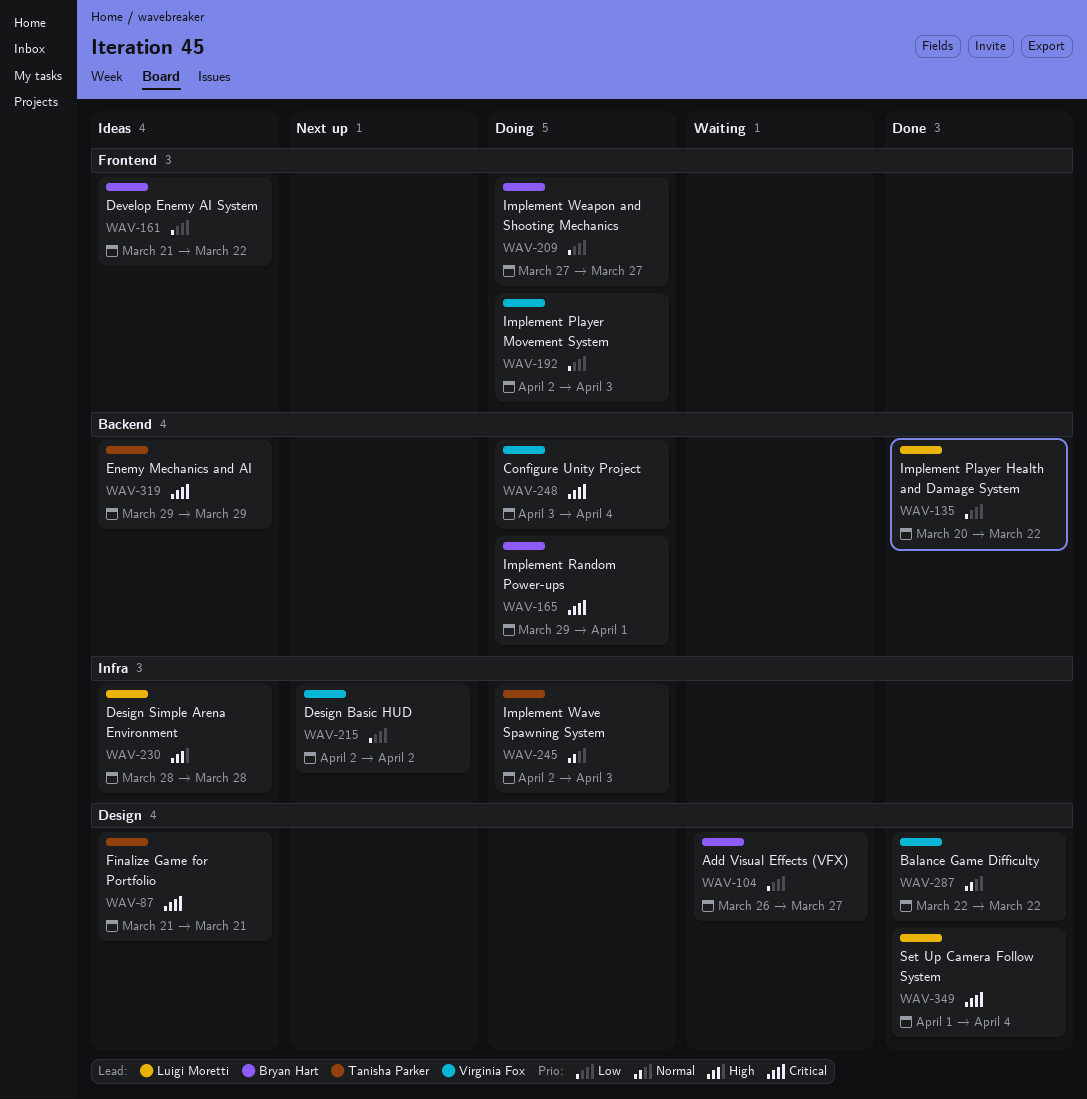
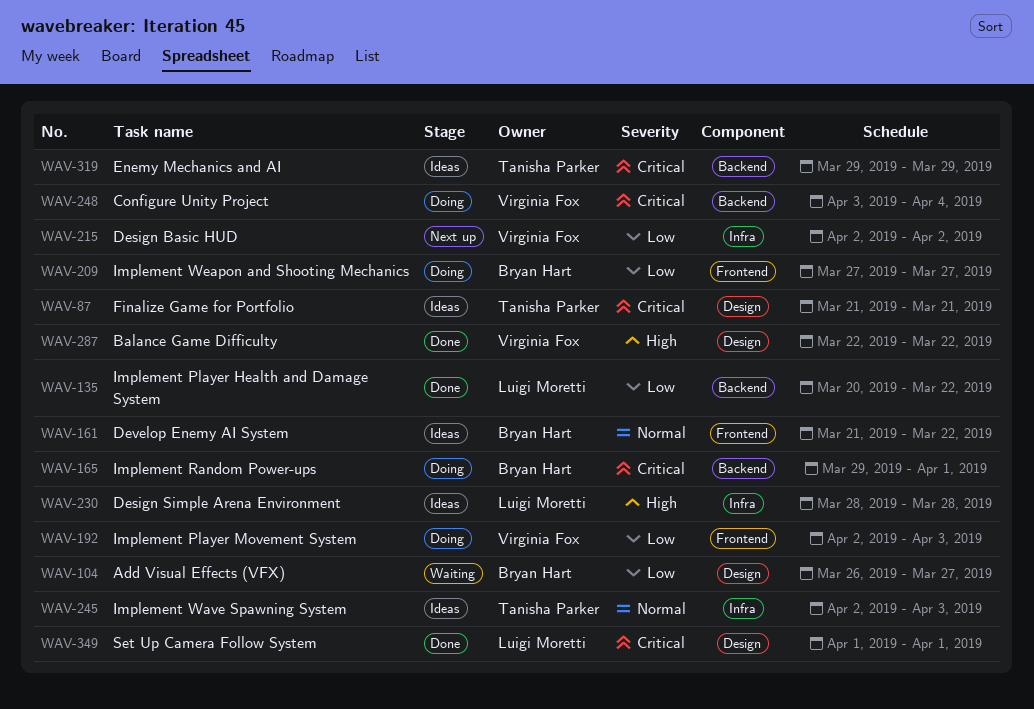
WAV-161, priority: Low -> Normal
WAV-245, status: Doing -> Ideas
WAV-287, priority: Normal -> High
WAV-349, due: Apr 4 -> Apr 1

